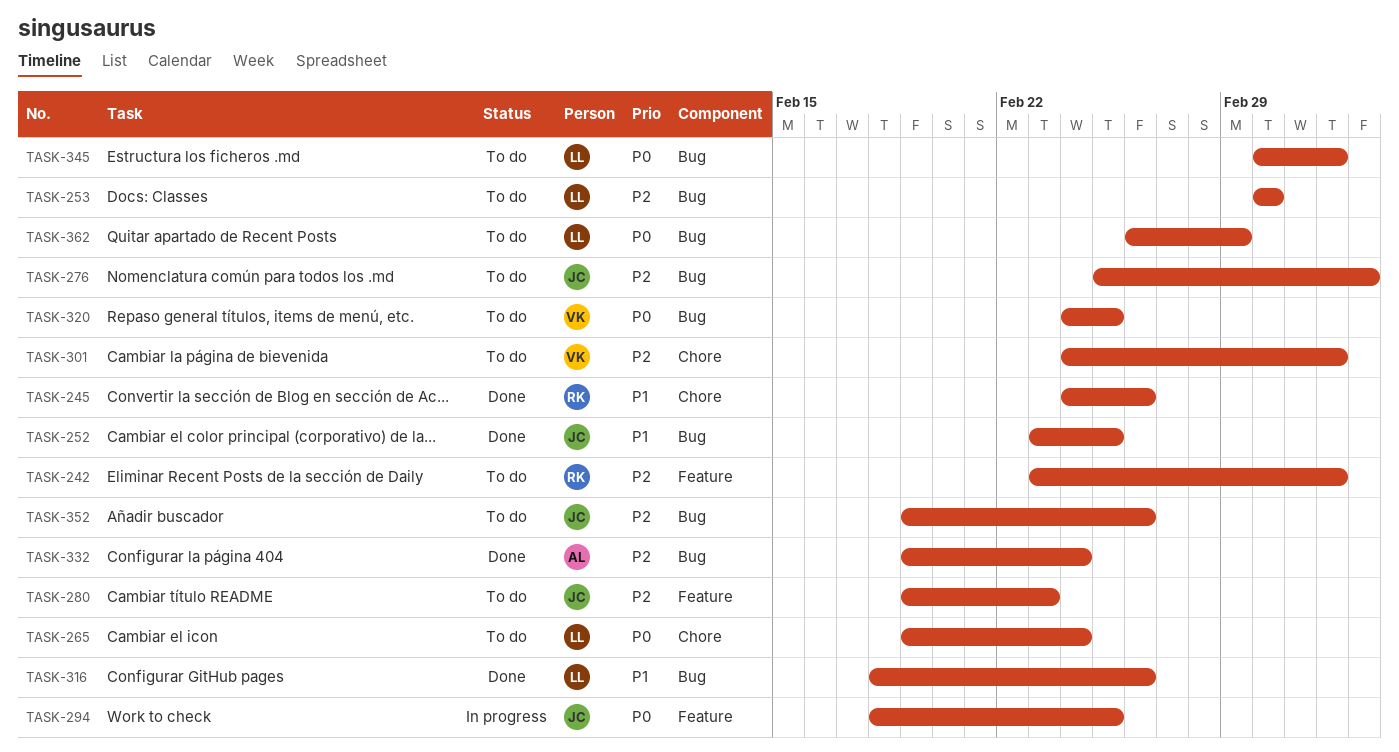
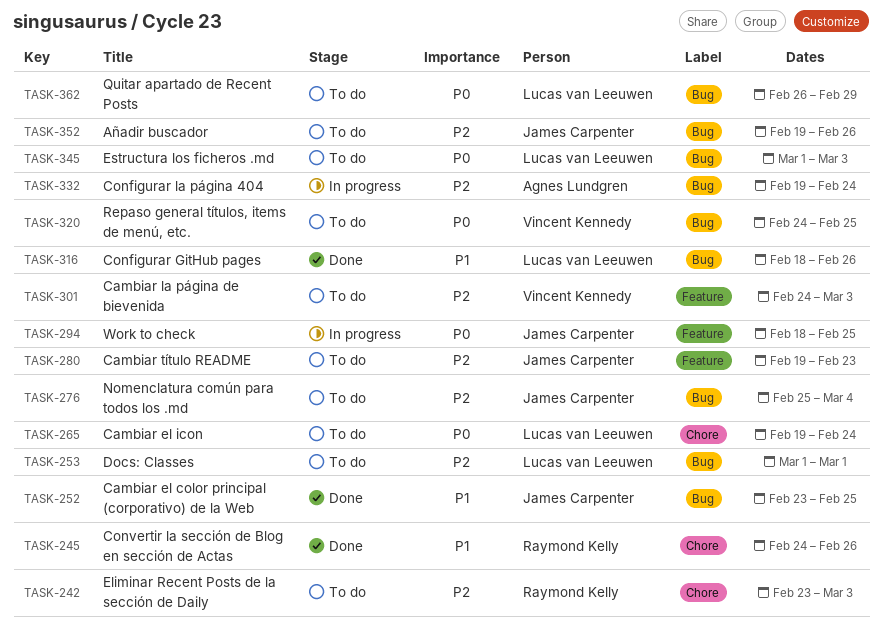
TASK-242, label: Feature -> Chore
TASK-301, label: Chore -> Feature
TASK-332, status: Done -> In progress

